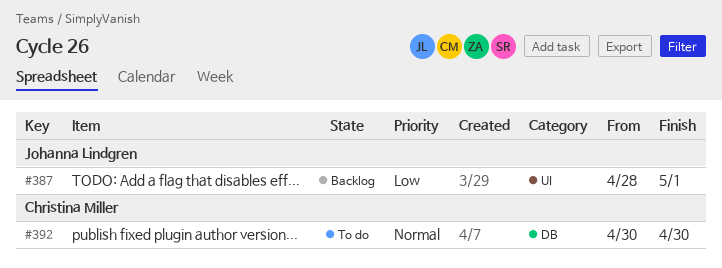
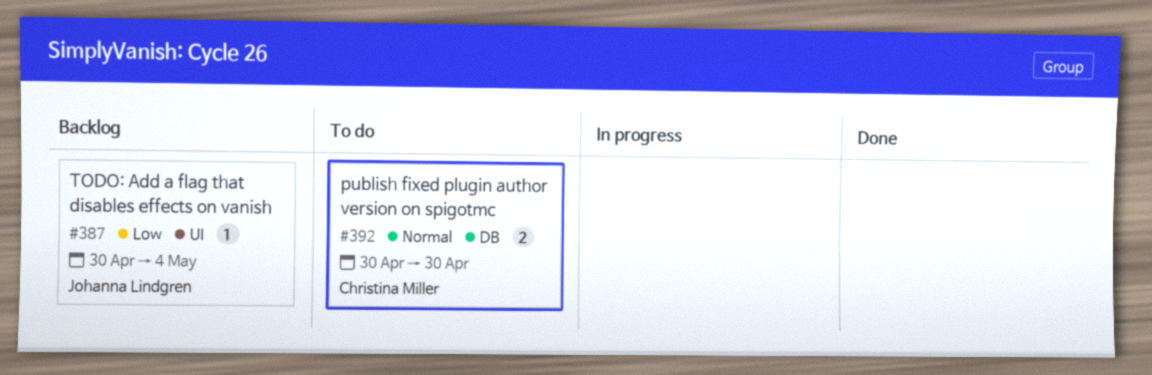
#387, start: Apr 28 -> Apr 30
#387, due: May 1 -> May 4

